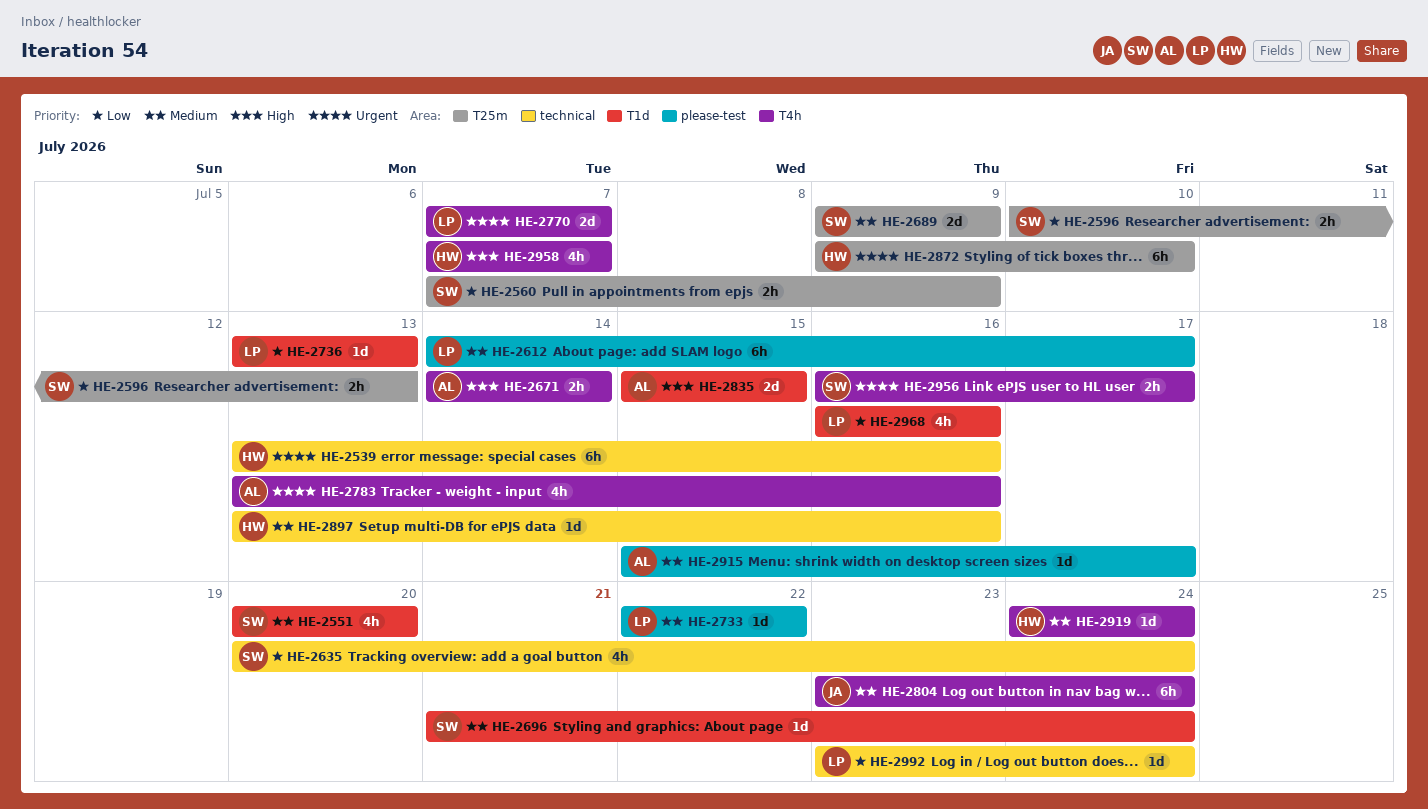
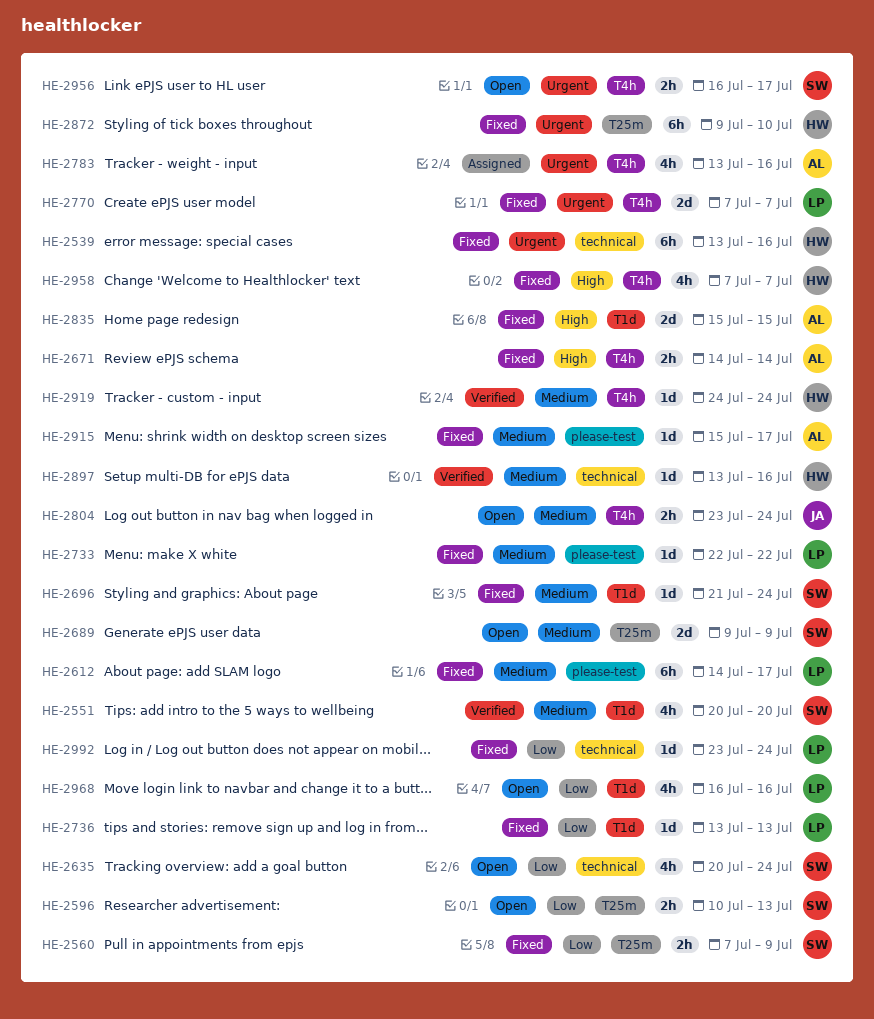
HE-2804, estimate: 6h -> 2h

